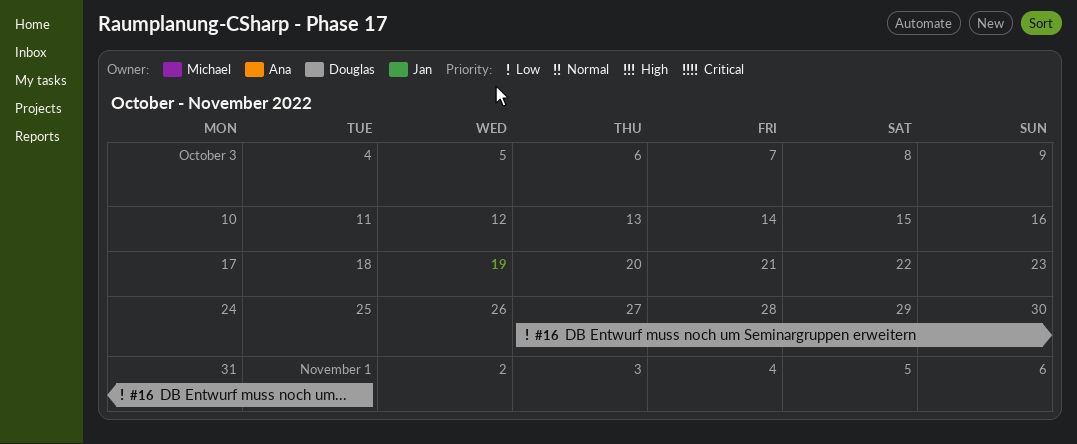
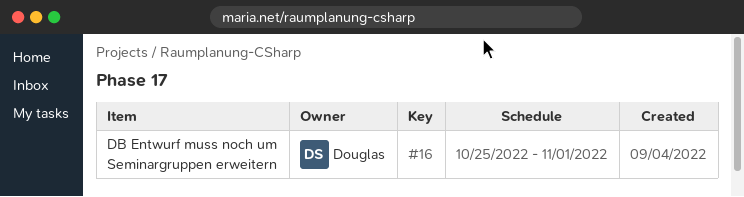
#16, start: Oct 27 -> Oct 25

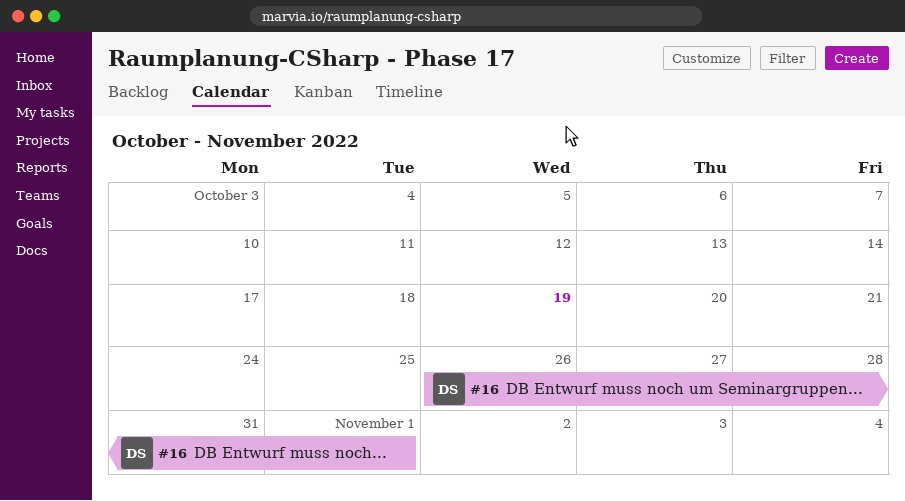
#16, start: Oct 25 -> Oct 26

